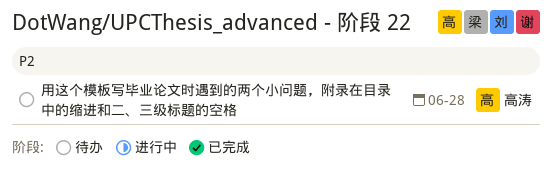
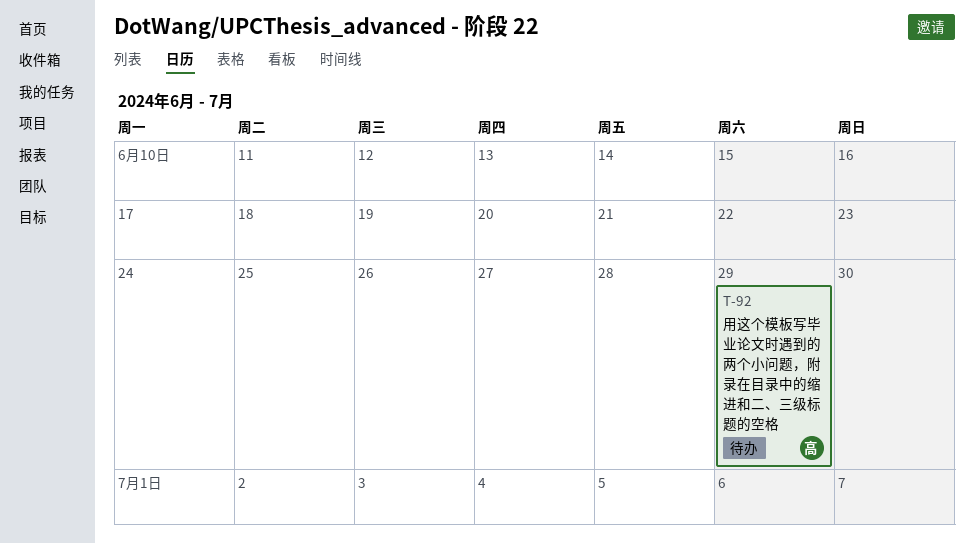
用这个模板写毕业论文时遇到的两个小问题，附录在目录中的缩进和二、三级标题的空格, due: Jun 28 -> Jun 29

